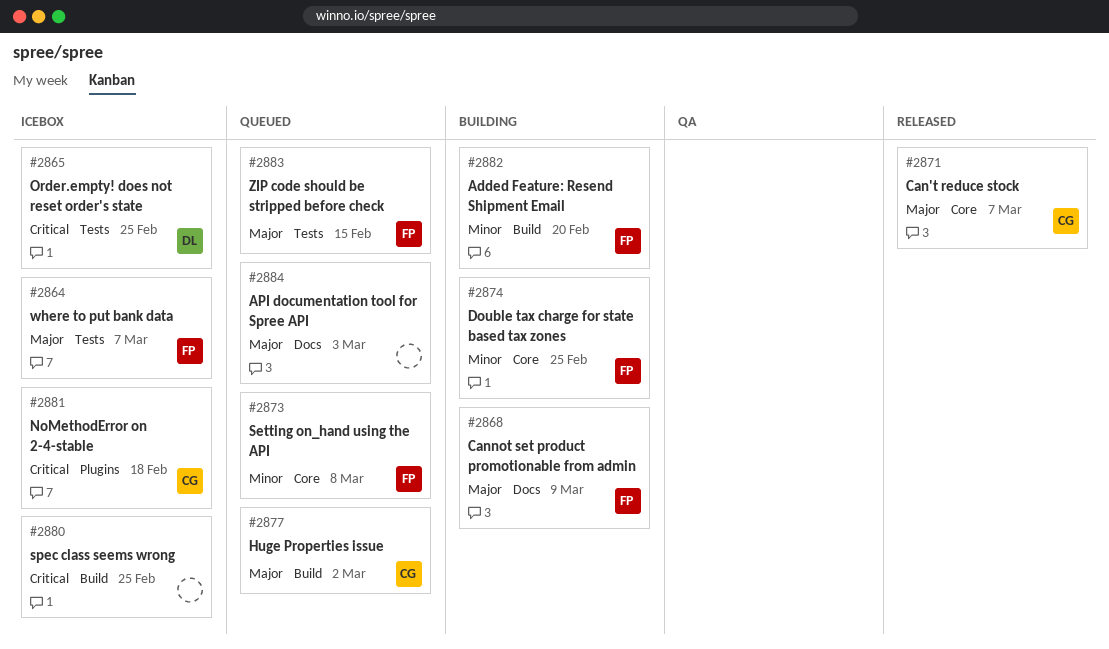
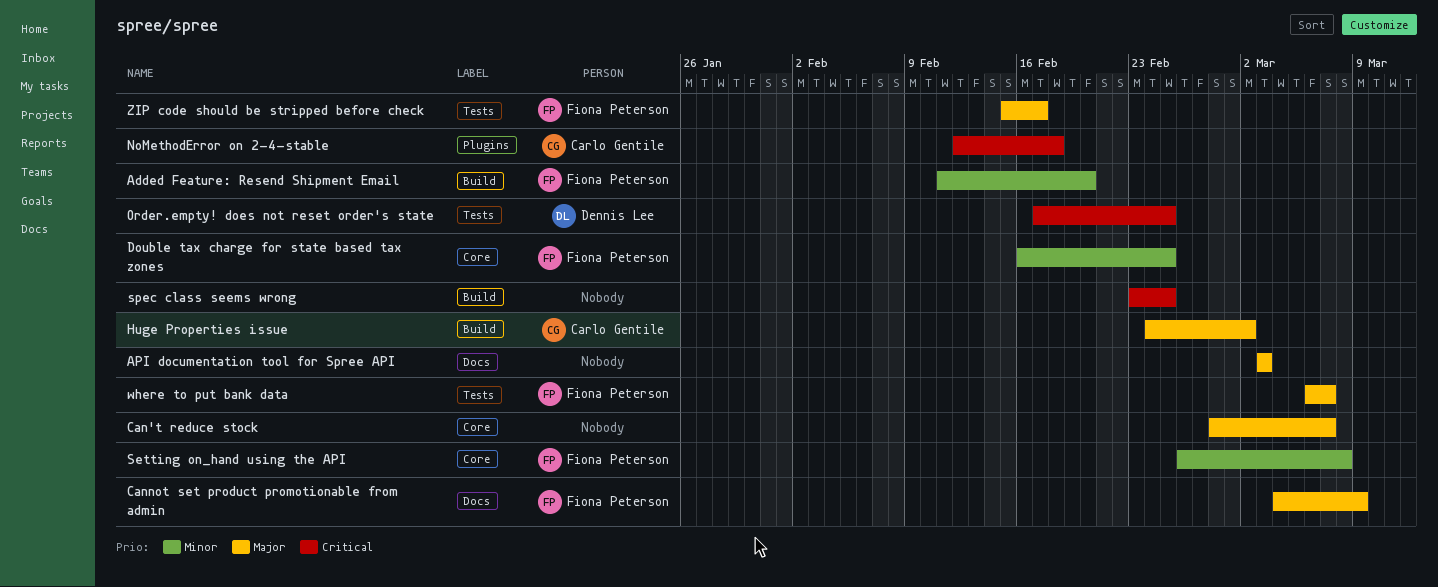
Can't reduce stock, owner: Carlo Gentile -> none
ZIP code should be stripped before check, due: Feb 15 -> Feb 17

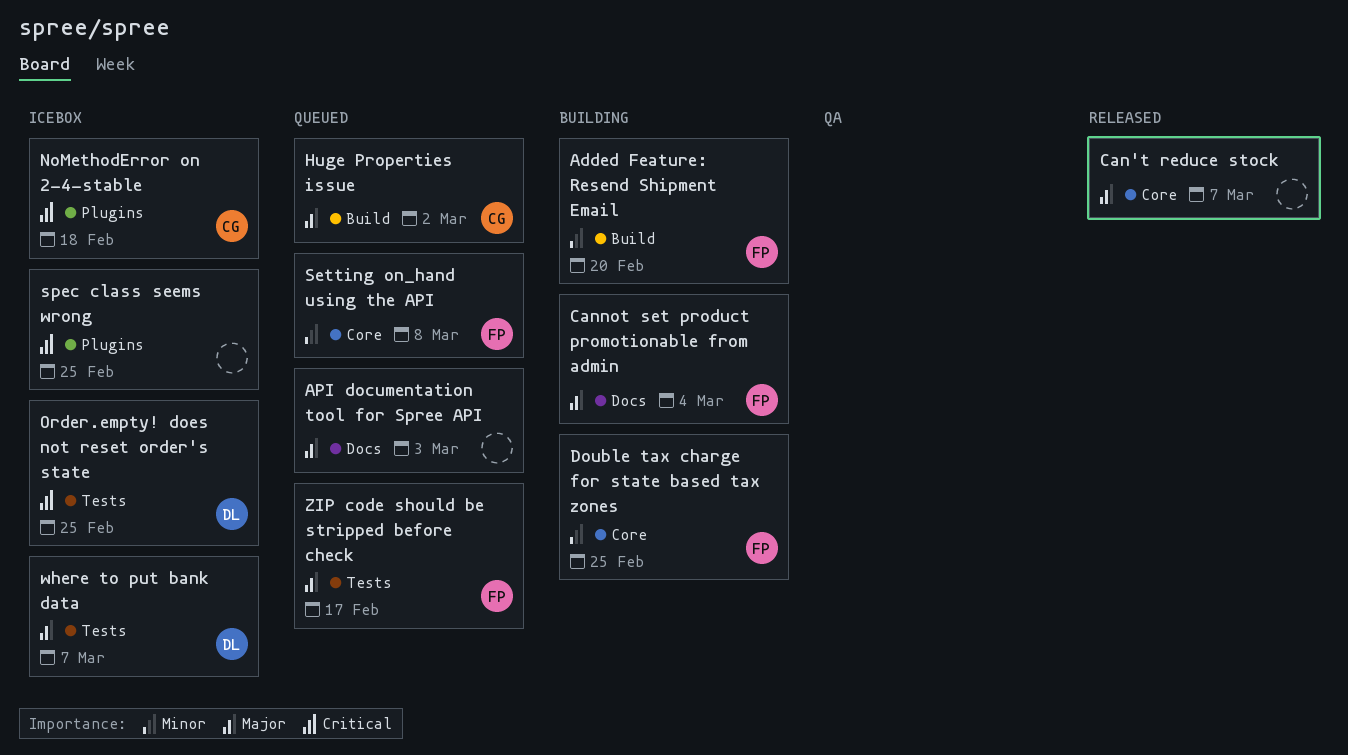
Cannot set product promotionable from admin, due: Mar 9 -> Mar 4
spec class seems wrong, label: Build -> Plugins
where to put bank data, owner: Fiona Peterson -> Dennis Lee

